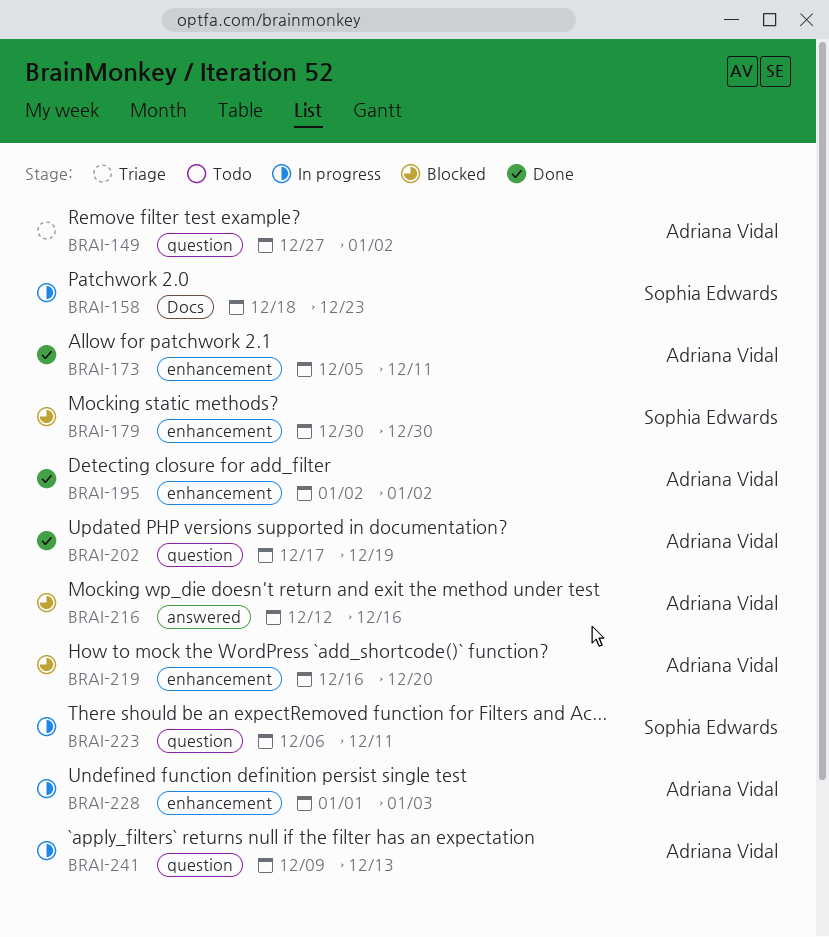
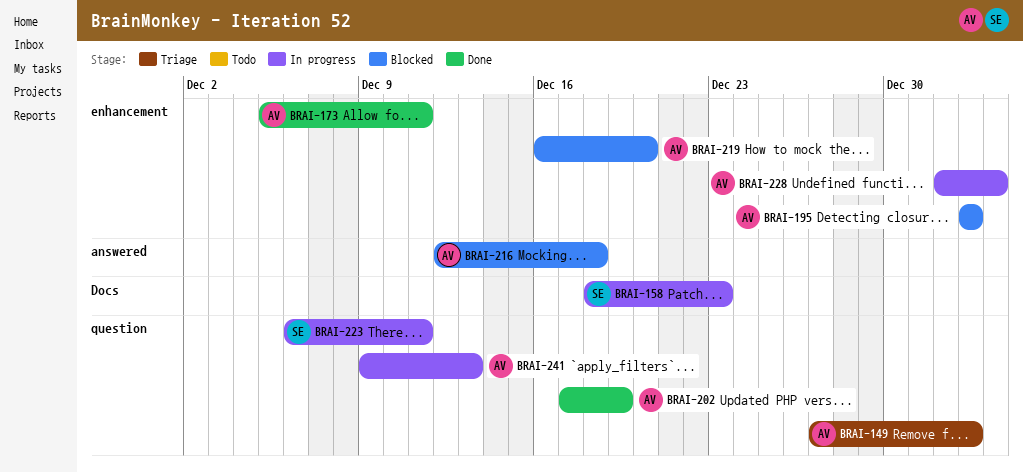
BRAI-179: present -> none
BRAI-195, status: Done -> Blocked
BRAI-216, due: Dec 16 -> Dec 18

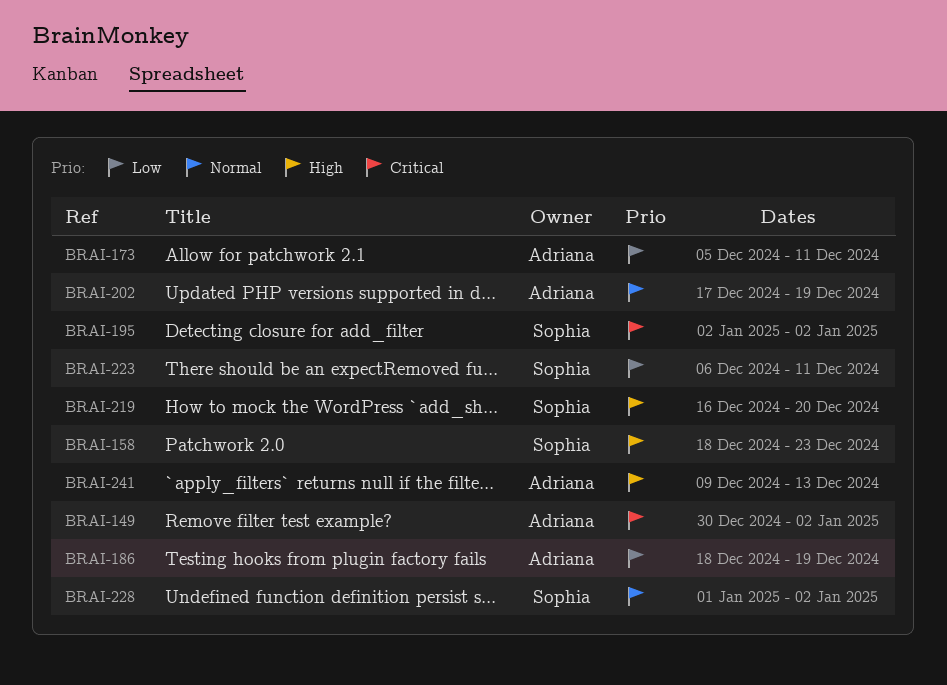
BRAI-149, start: Dec 27 -> Dec 30
BRAI-186: none -> present
BRAI-195, owner: Adriana -> Sophia
BRAI-216: present -> none
BRAI-219, owner: Adriana -> Sophia
BRAI-228, owner: Adriana -> Sophia
BRAI-228, due: Jan 3 -> Jan 2

